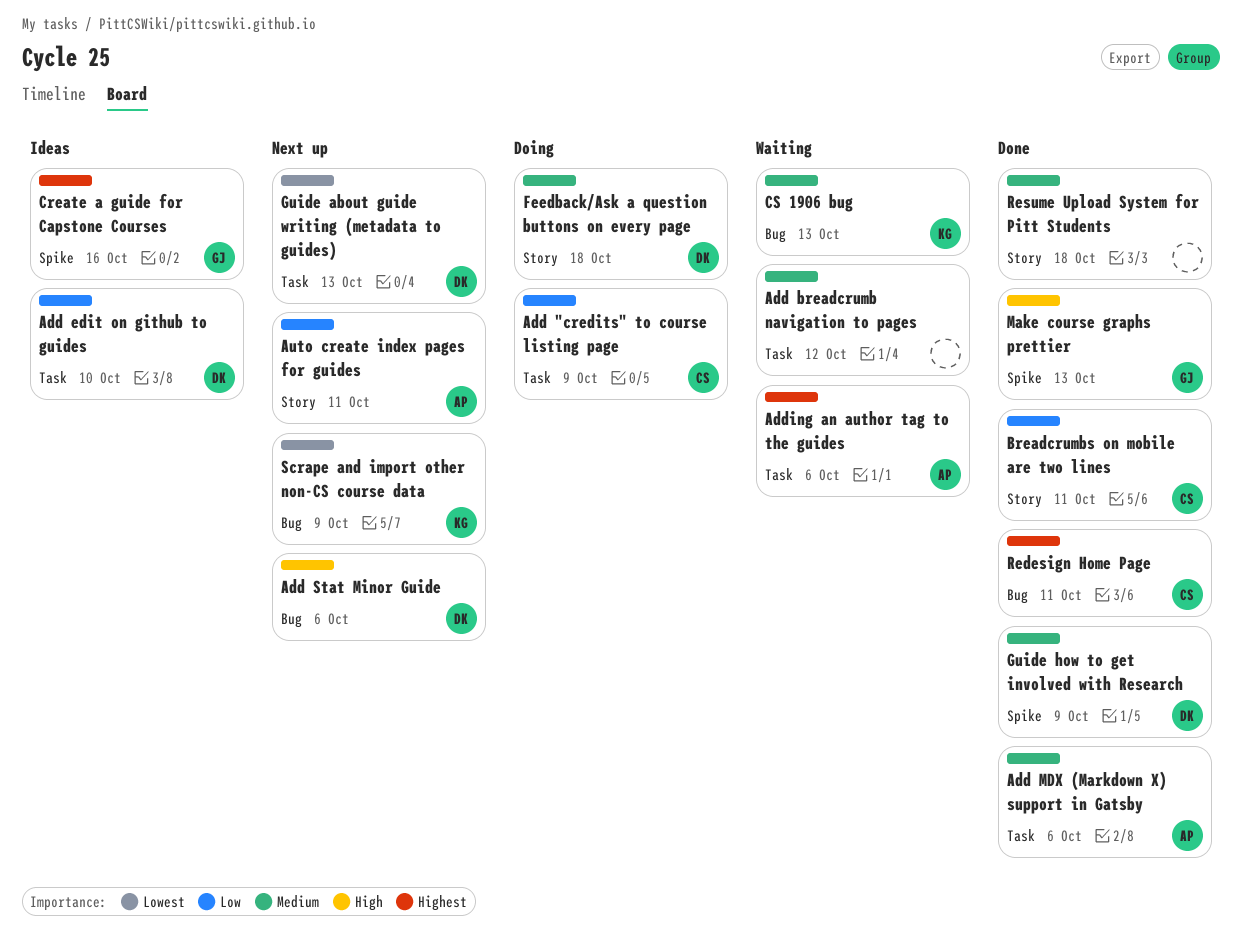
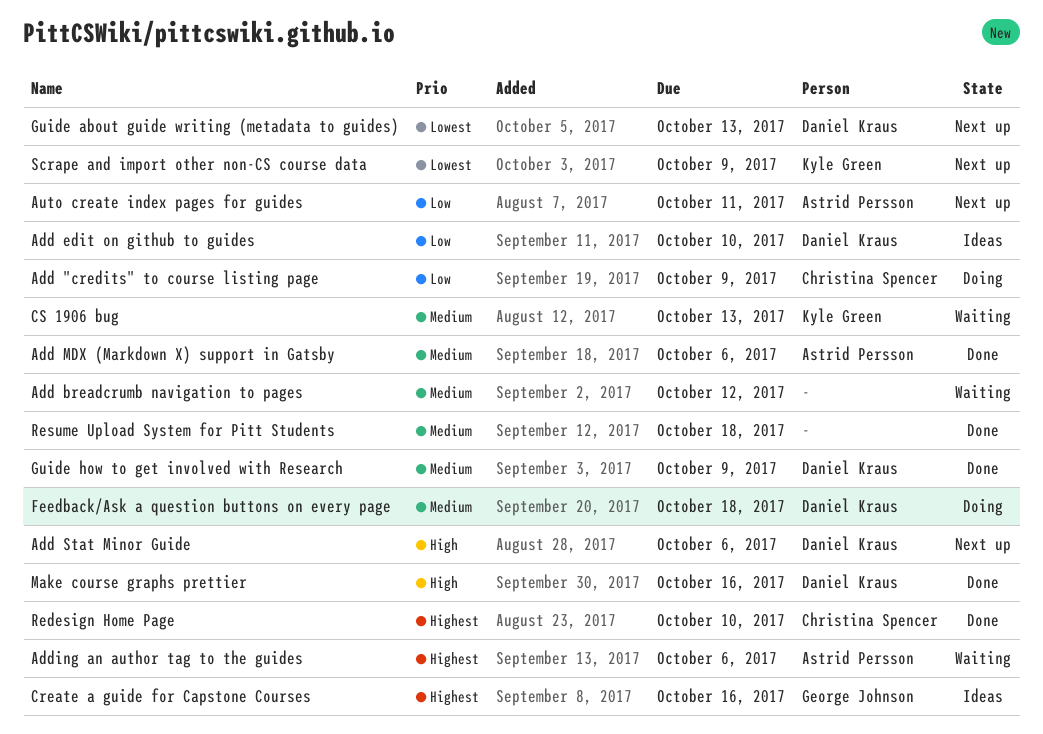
Breadcrumbs on mobile are two lines: present -> none
Make course graphs prettier, owner: George Johnson -> Daniel Kraus
Make course graphs prettier, due: Oct 13 -> Oct 16
Redesign Home Page, due: Oct 11 -> Oct 10

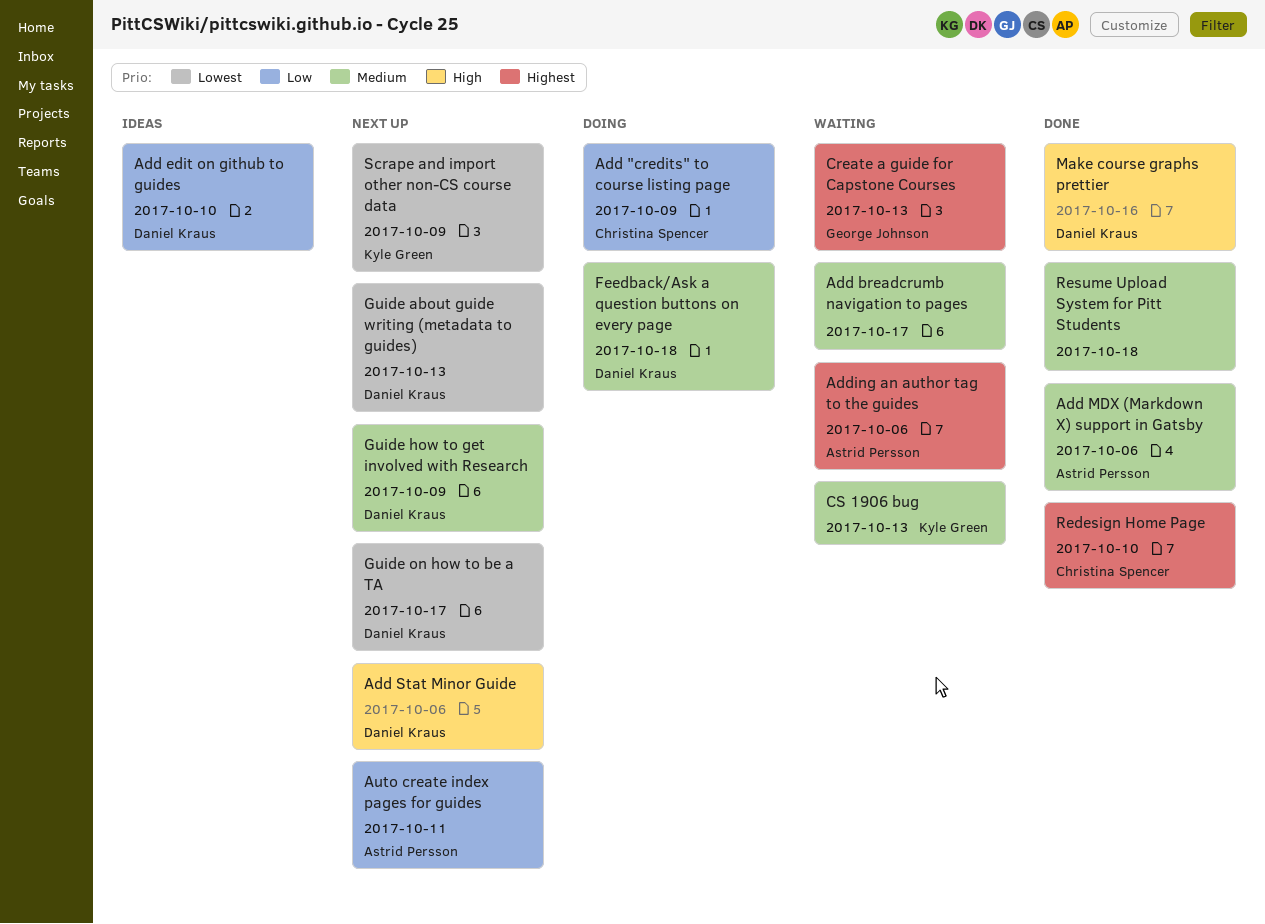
Add breadcrumb navigation to pages, due: Oct 12 -> Oct 17
Create a guide for Capstone Courses, status: Ideas -> Waiting
Create a guide for Capstone Courses, due: Oct 16 -> Oct 13
Guide how to get involved with Research, status: Done -> Next up
Guide on how to be a TA: none -> present

